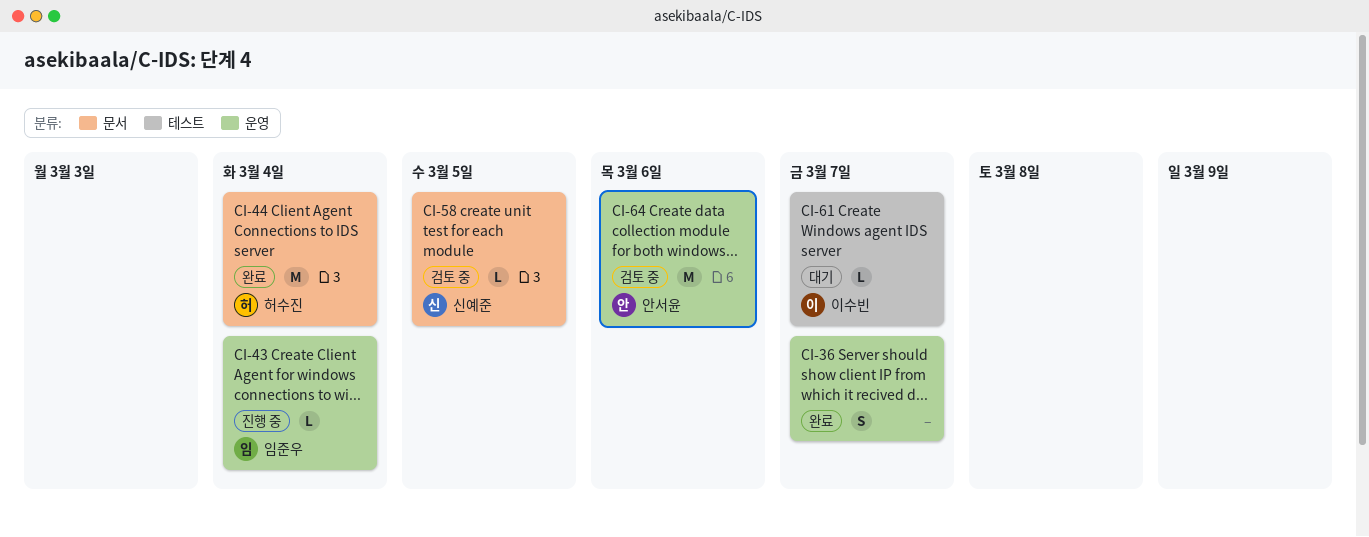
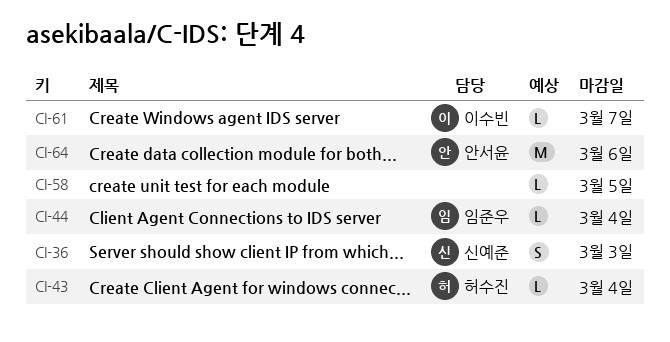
CI-36, owner: none -> 신예준
CI-36, due: Mar 7 -> Mar 3
CI-43, owner: 임준우 -> 허수진
CI-44, owner: 허수진 -> 임준우
CI-44, estimate: M -> L
CI-58, owner: 신예준 -> none

